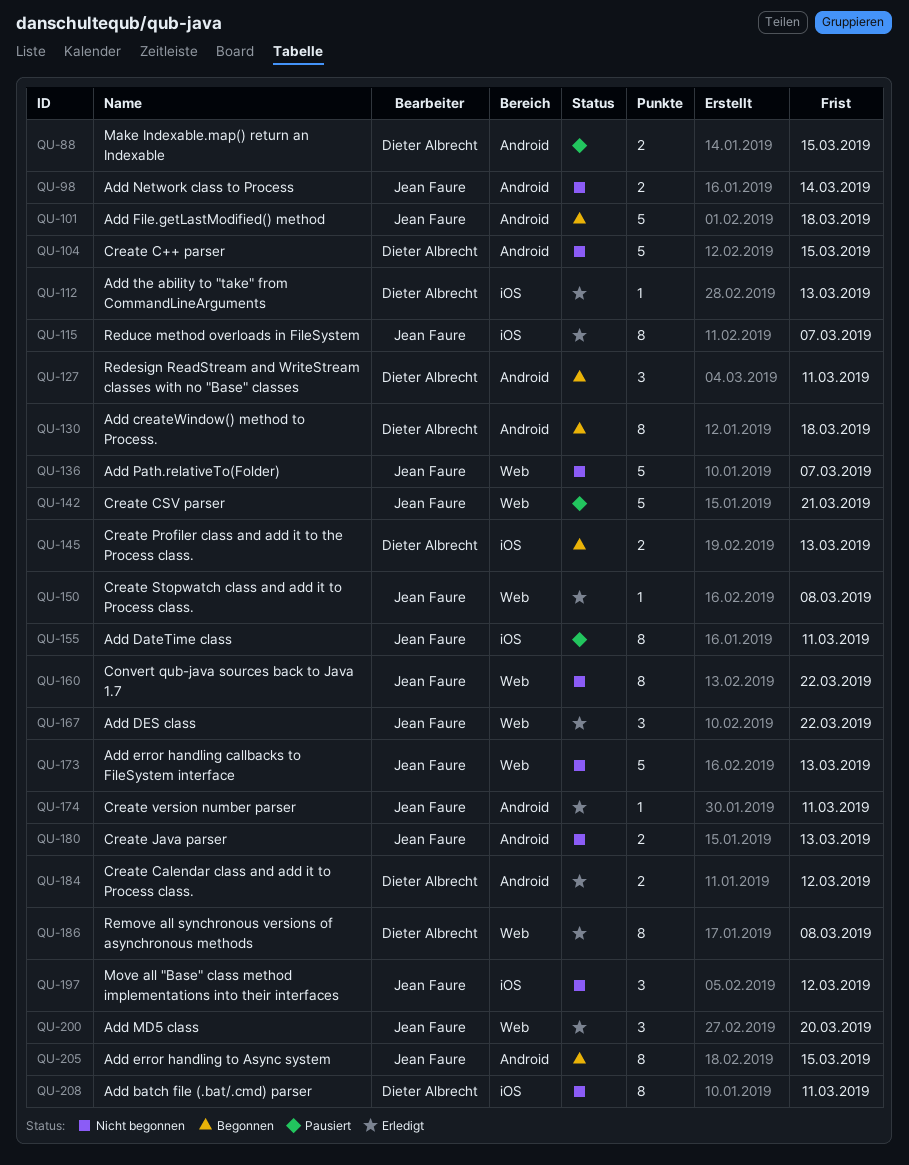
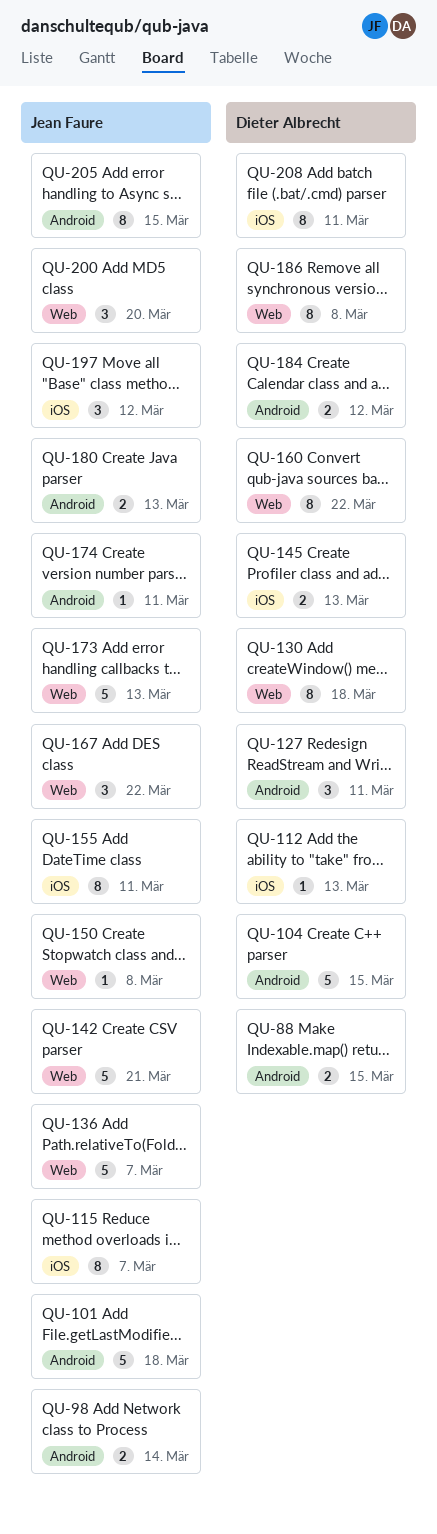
QU-130, label: Android -> Web
QU-160, owner: Jean Faure -> Dieter Albrecht

